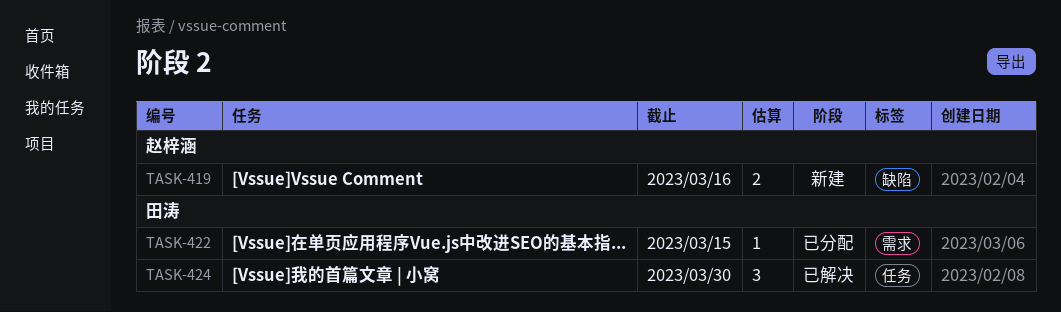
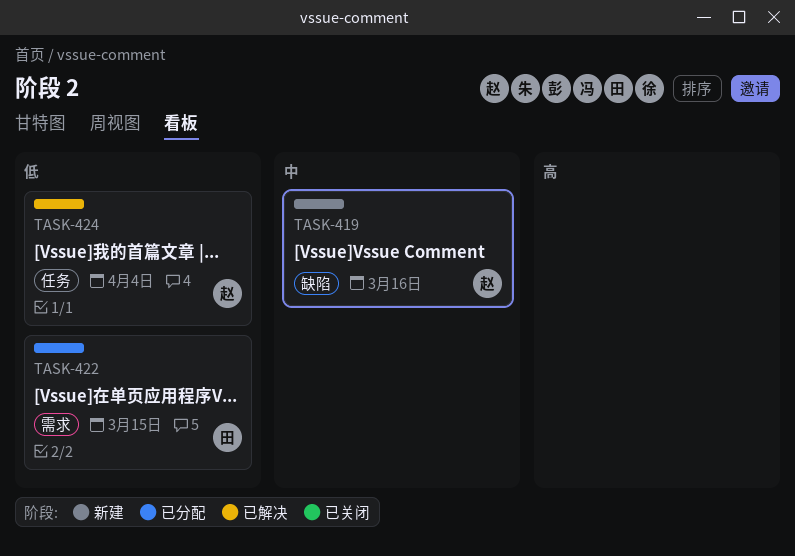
TASK-424, owner: 田涛 -> 赵梓涵
TASK-424, due: Mar 30 -> Apr 4

